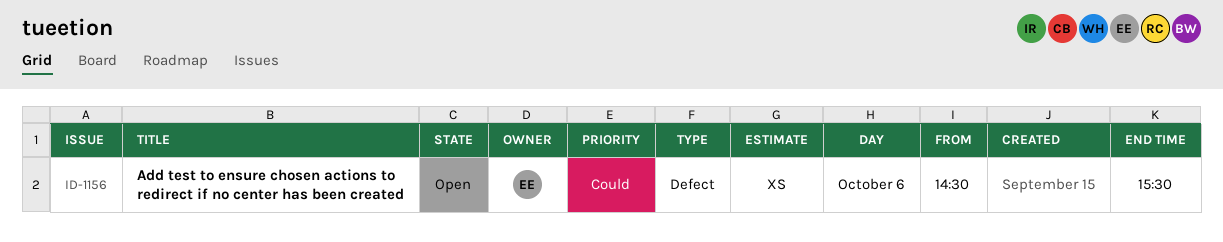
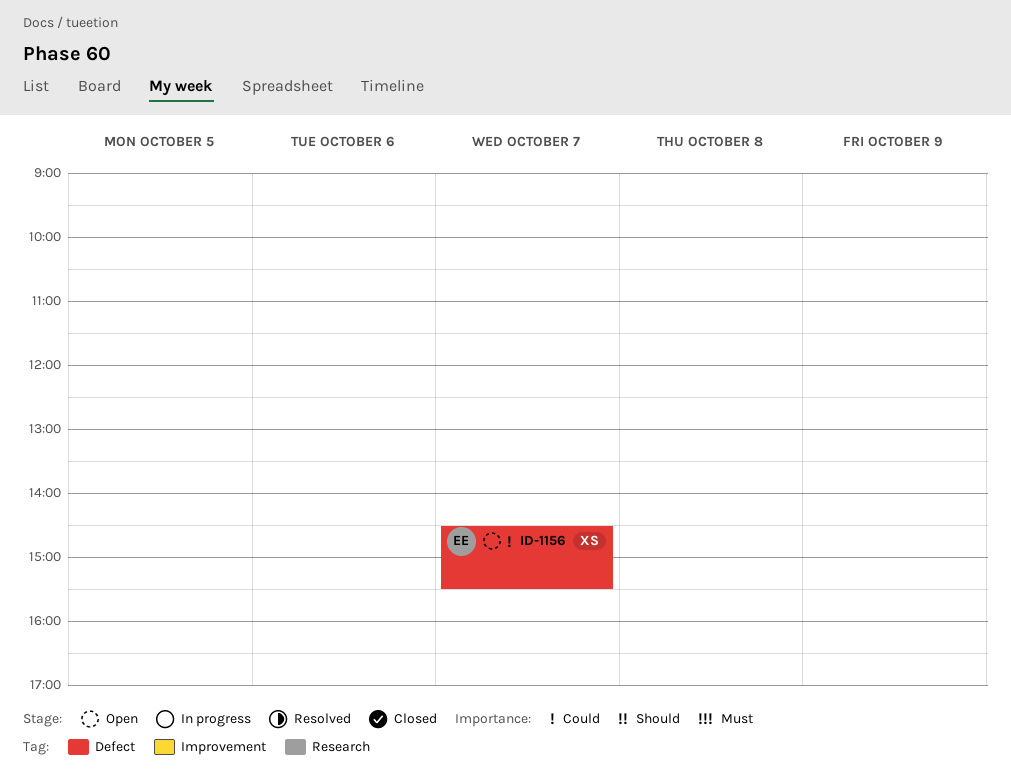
ID-1156, day: Oct 6 -> Oct 7

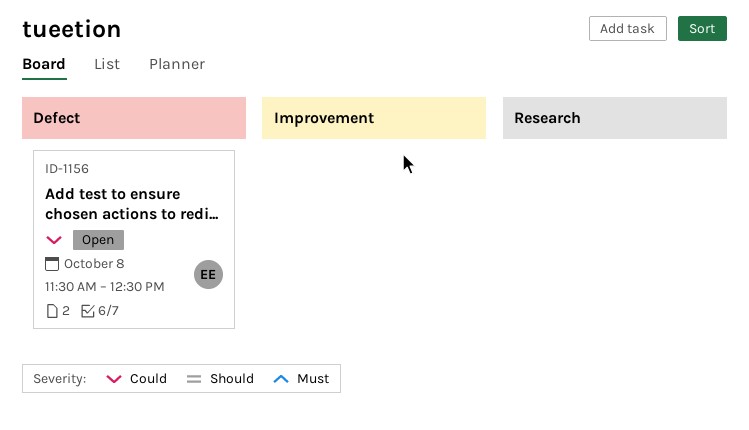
ID-1156, day: Oct 7 -> Oct 8
ID-1156, begins: 14:30 -> 11:30
ID-1156, ends: 15:30 -> 12:30

